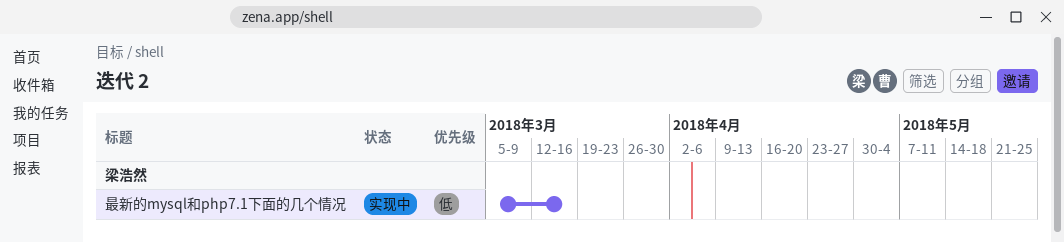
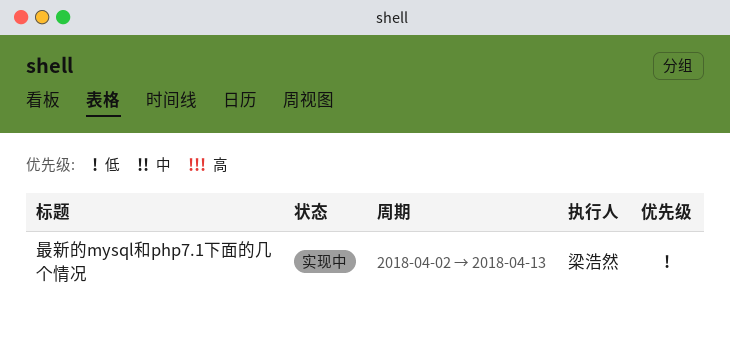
最新的mysql和php7.1下面的几个情况, start: Mar 5 -> Apr 2
最新的mysql和php7.1下面的几个情况, due: Mar 16 -> Apr 13

